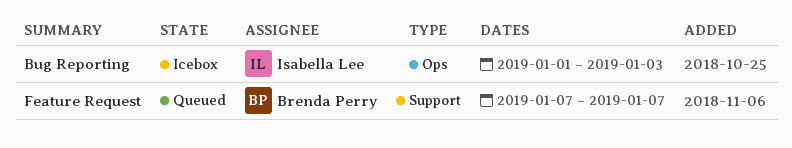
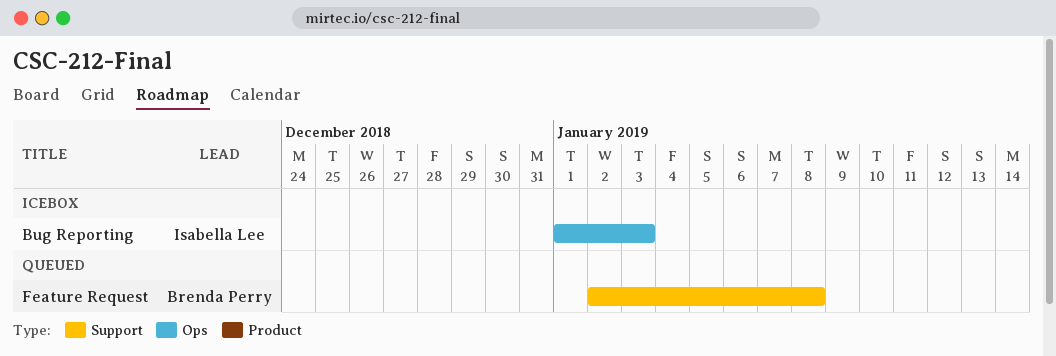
Feature Request, start: Jan 7 -> Jan 2
Feature Request, due: Jan 7 -> Jan 8

